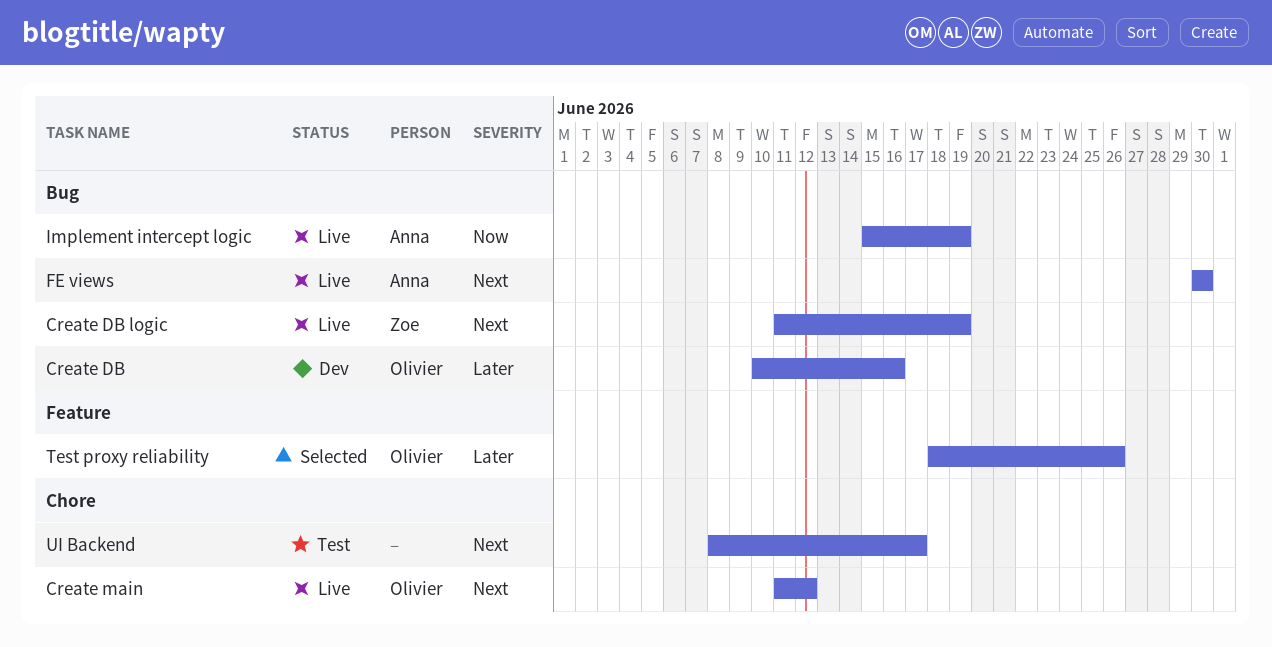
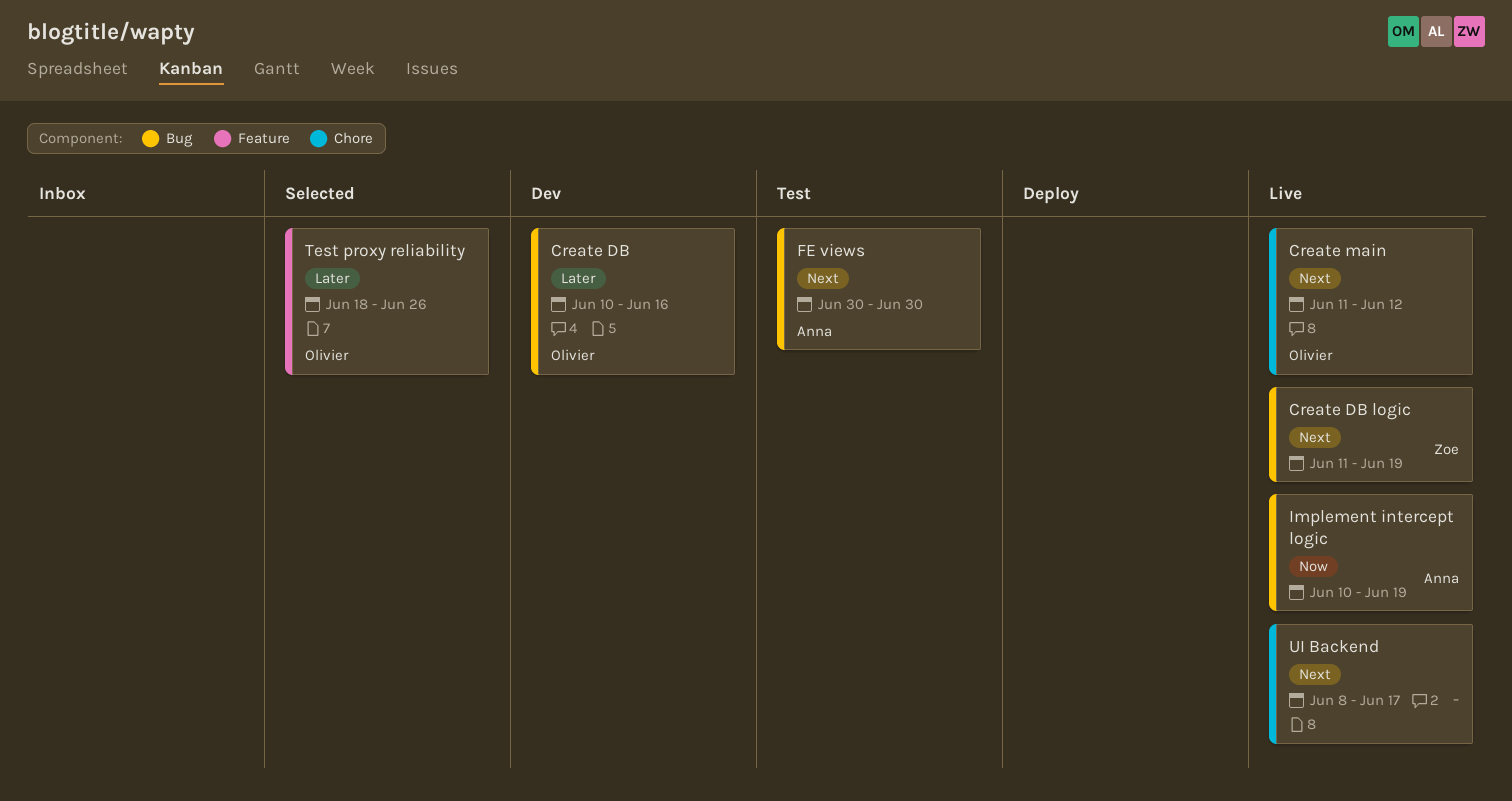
FE views, status: Live -> Test
Implement intercept logic, start: Jun 15 -> Jun 10
UI Backend, status: Test -> Live

